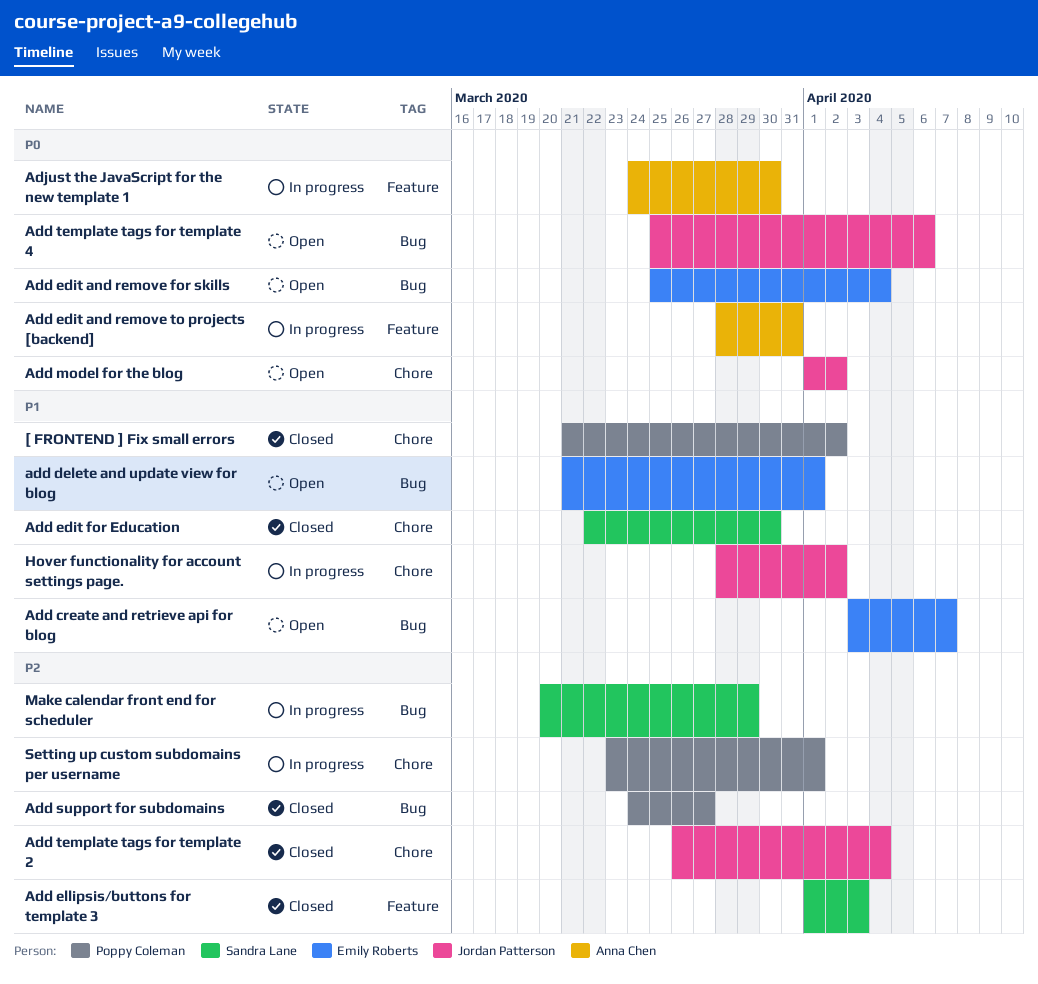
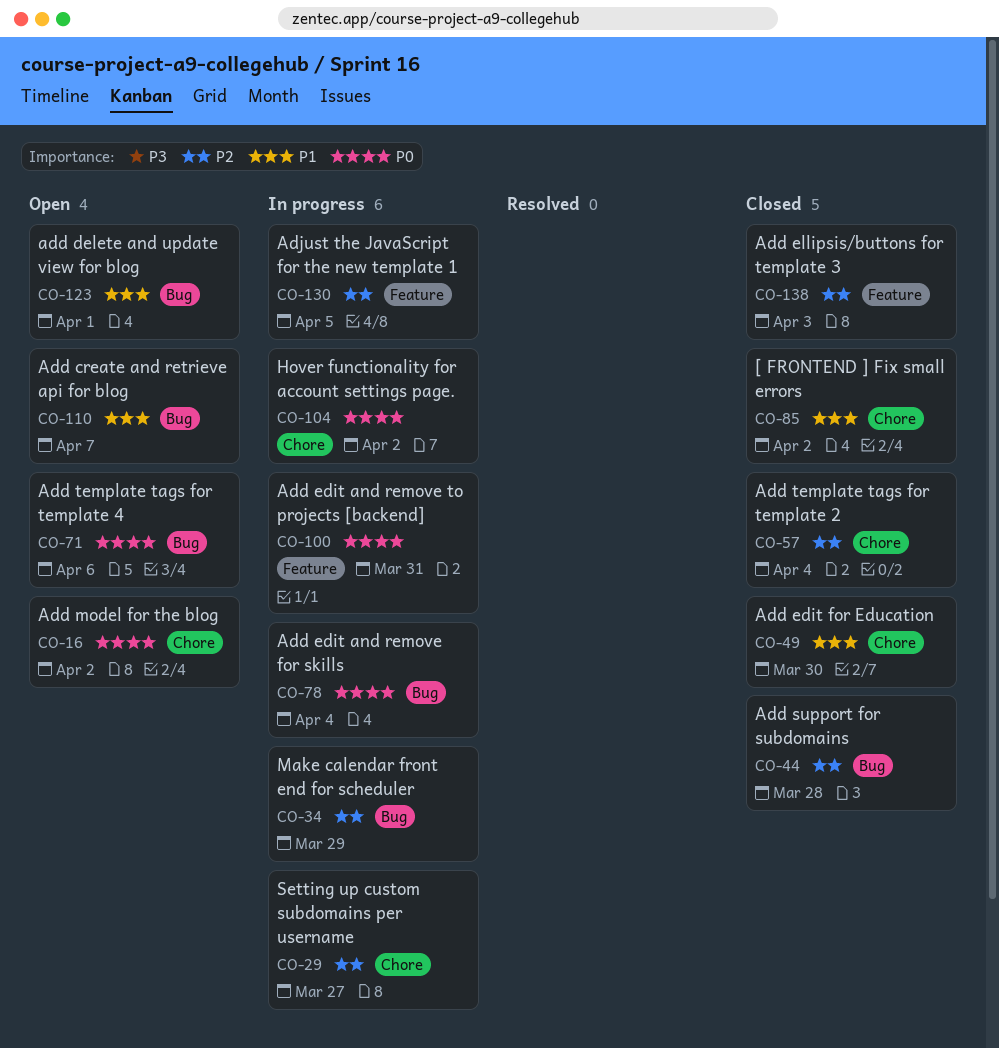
Add edit and remove for skills, status: Open -> In progress
Add support for subdomains, due: Mar 27 -> Mar 28
Adjust the JavaScript for the new template 1, priority: P0 -> P2
Adjust the JavaScript for the new template 1, due: Mar 30 -> Apr 5
Hover functionality for account settings page., priority: P1 -> P0
Setting up custom subdomains per username, due: Apr 1 -> Mar 27

